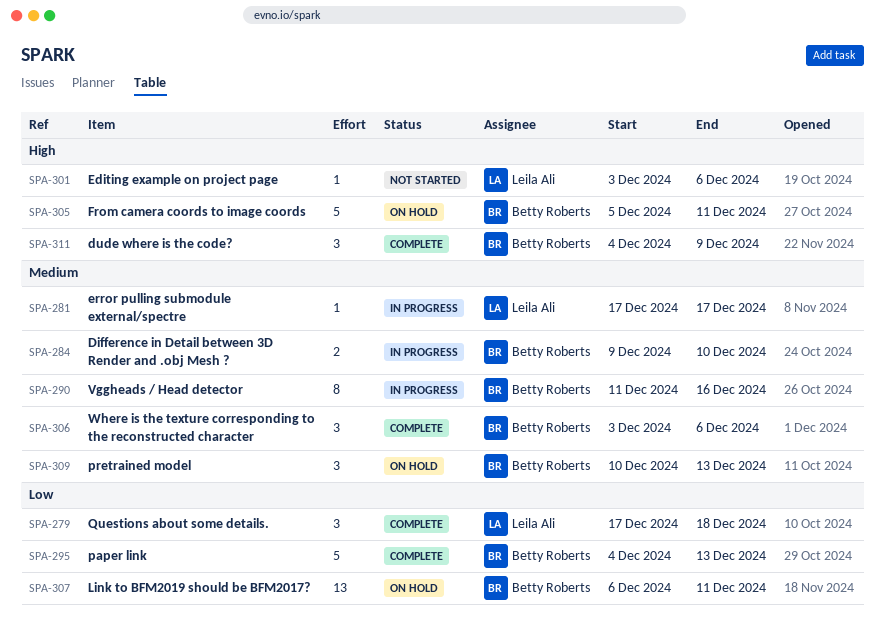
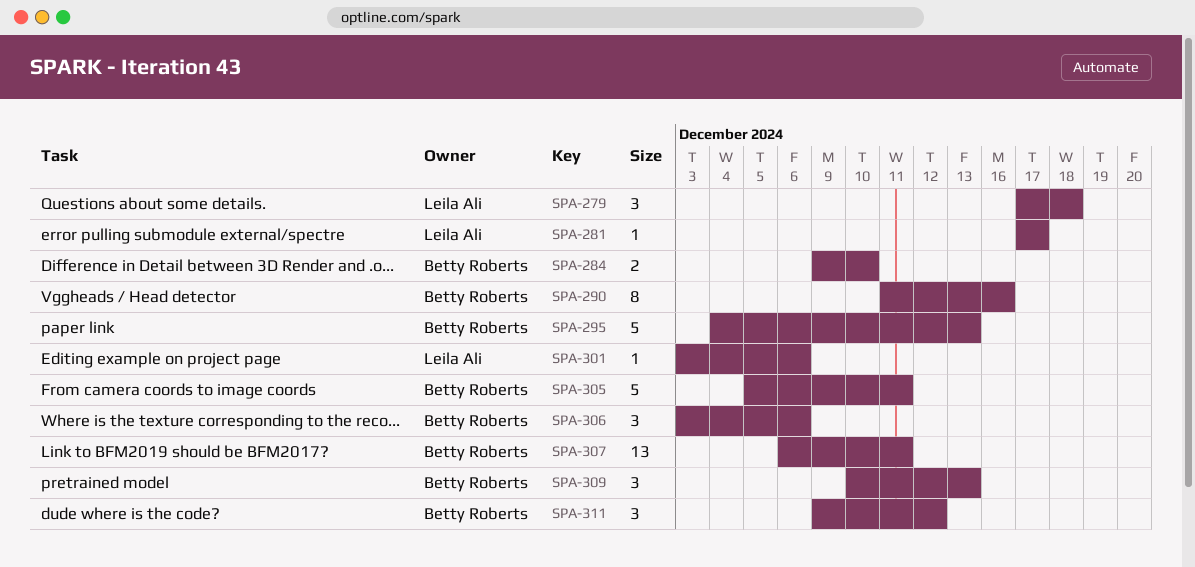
SPA-311, start: Dec 4 -> Dec 9
SPA-311, due: Dec 9 -> Dec 12

